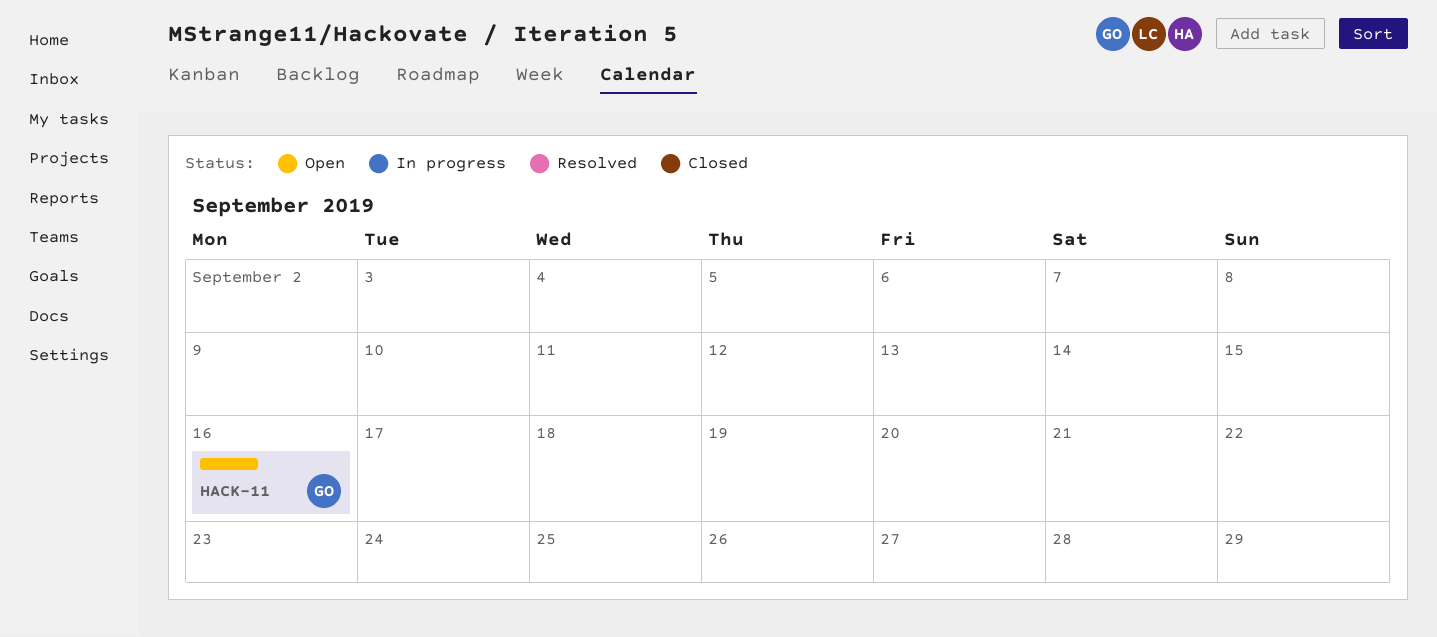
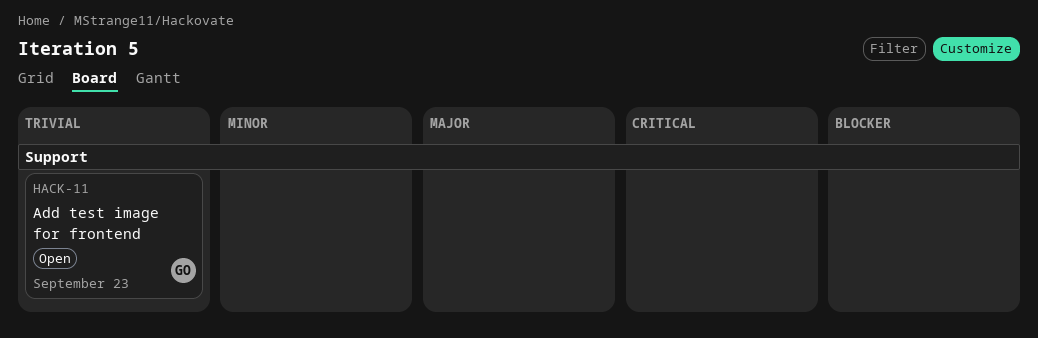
HACK-11, due: Sep 16 -> Sep 23

